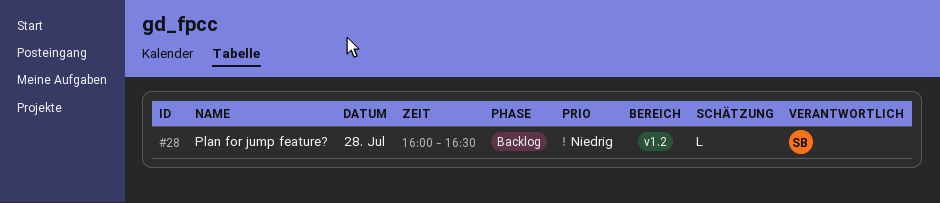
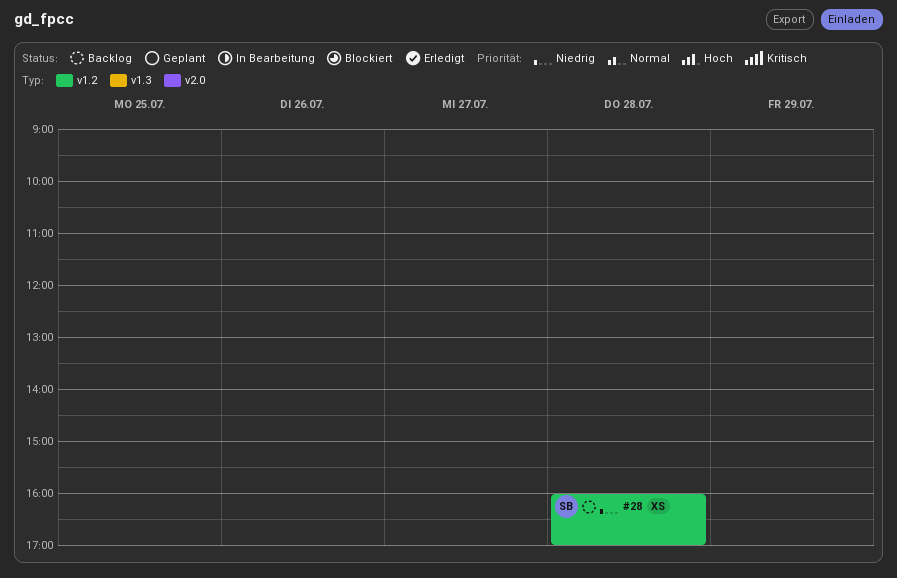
#28, estimate: L -> XS
#28, ends: 16:30 -> 17:00

